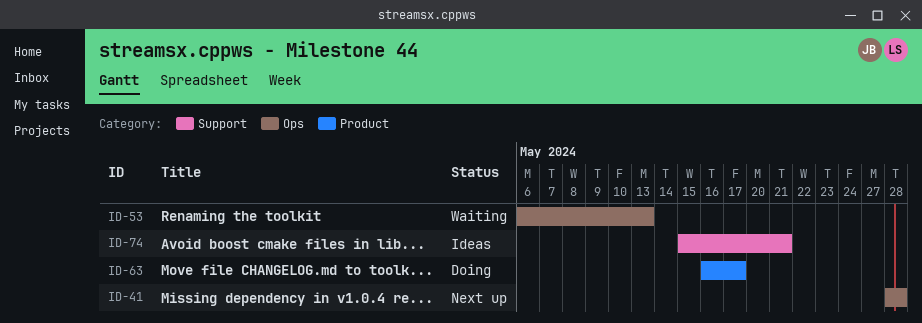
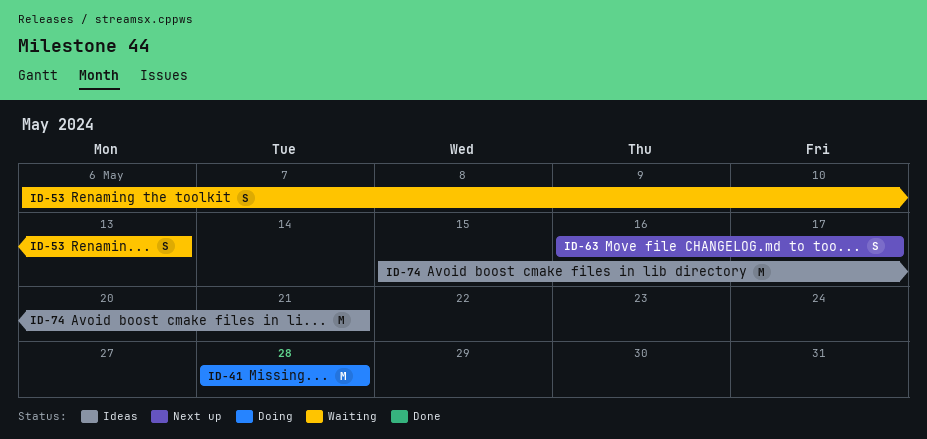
ID-41, status: Next up -> Doing
ID-63, status: Doing -> Next up

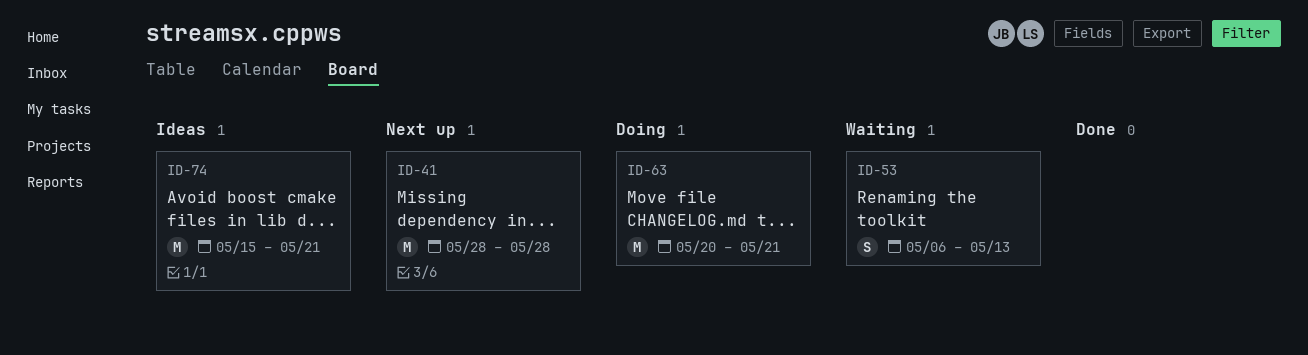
ID-41, status: Doing -> Next up
ID-63, status: Next up -> Doing
ID-63, estimate: S -> M
ID-63, start: May 16 -> May 20
ID-63, due: May 17 -> May 21

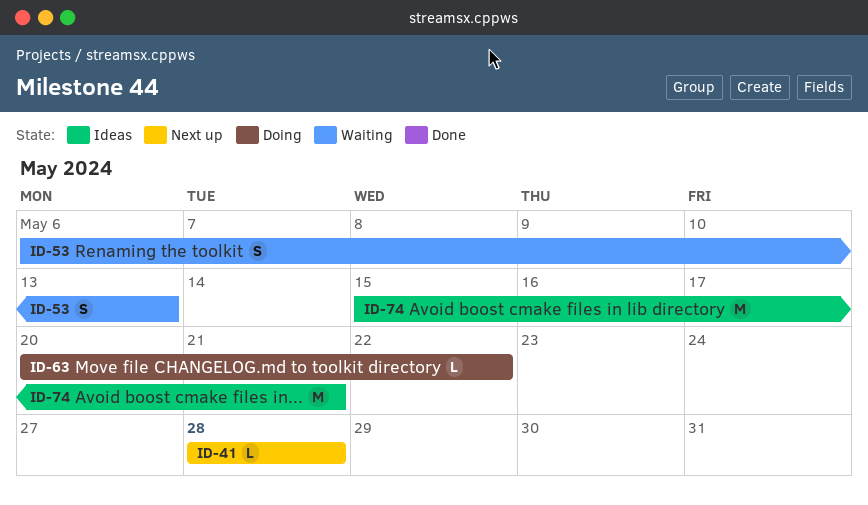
ID-41, estimate: M -> L
ID-63, estimate: M -> L
ID-63, due: May 21 -> May 22

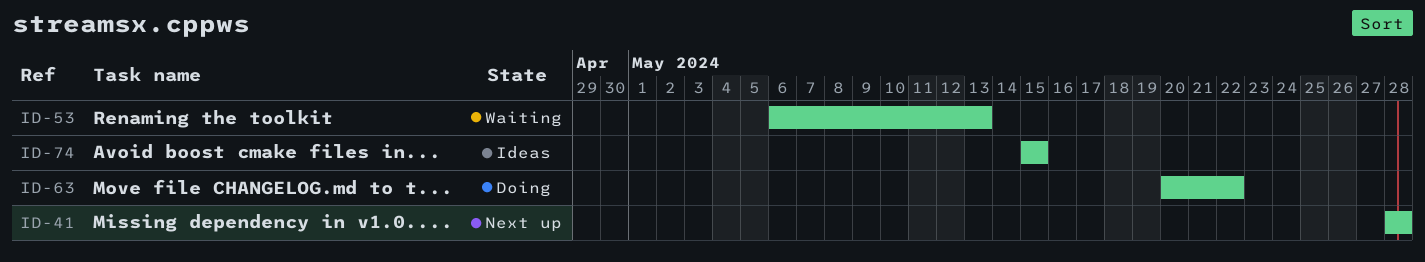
ID-74, due: May 21 -> May 15

